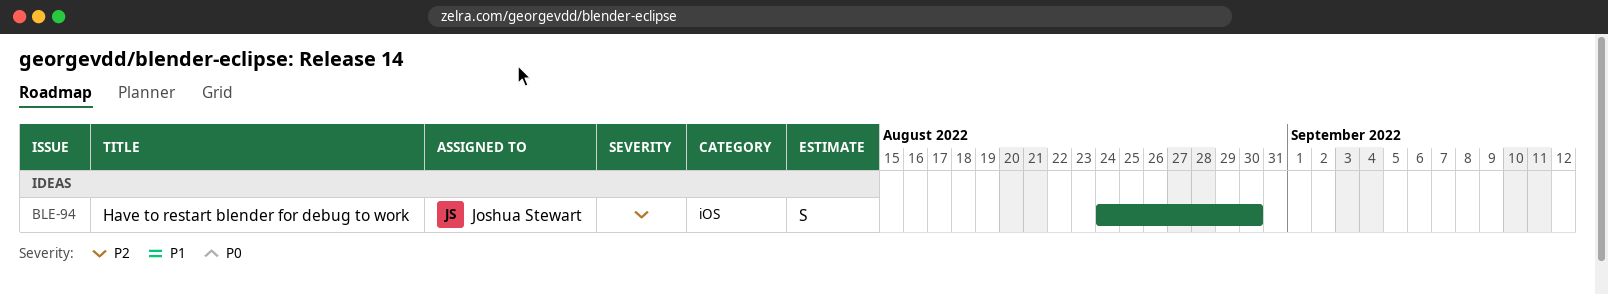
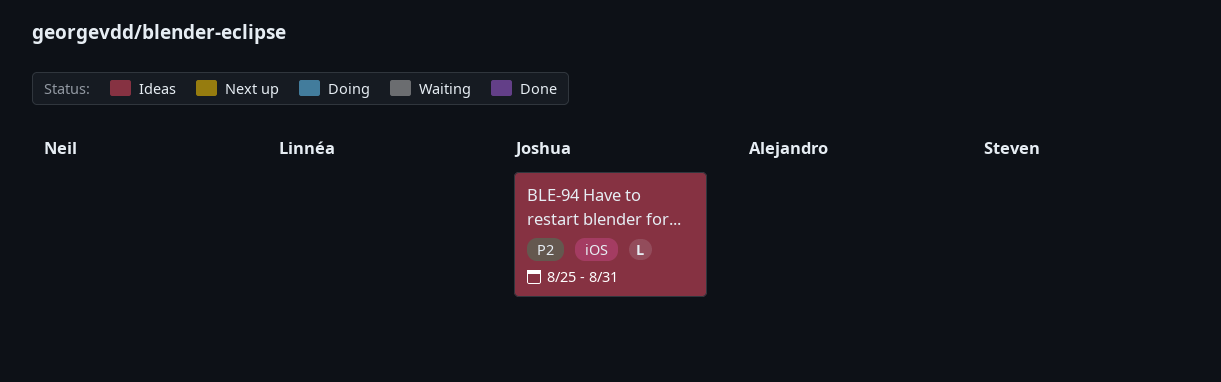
BLE-94, estimate: S -> L
BLE-94, start: Aug 24 -> Aug 25
BLE-94, due: Aug 30 -> Aug 31

